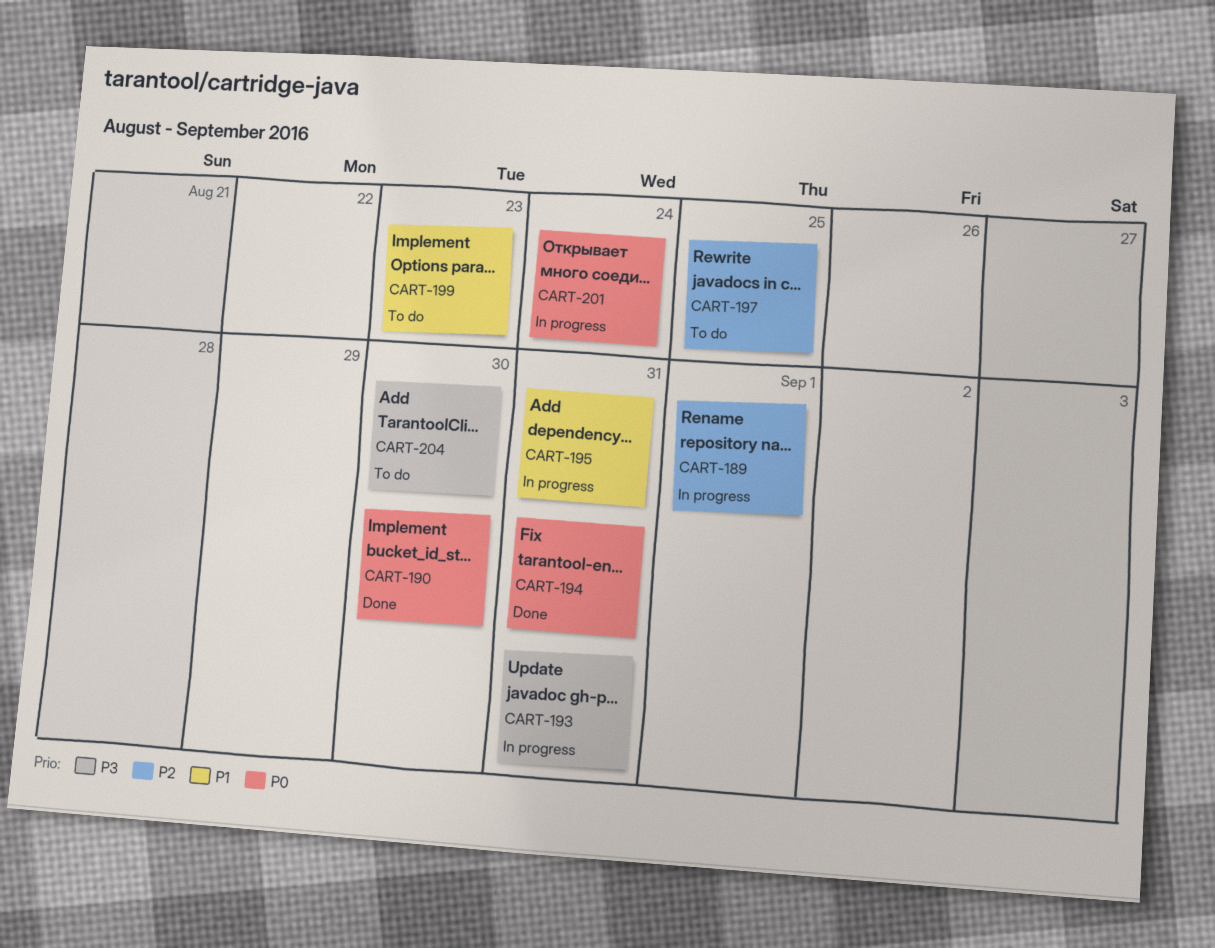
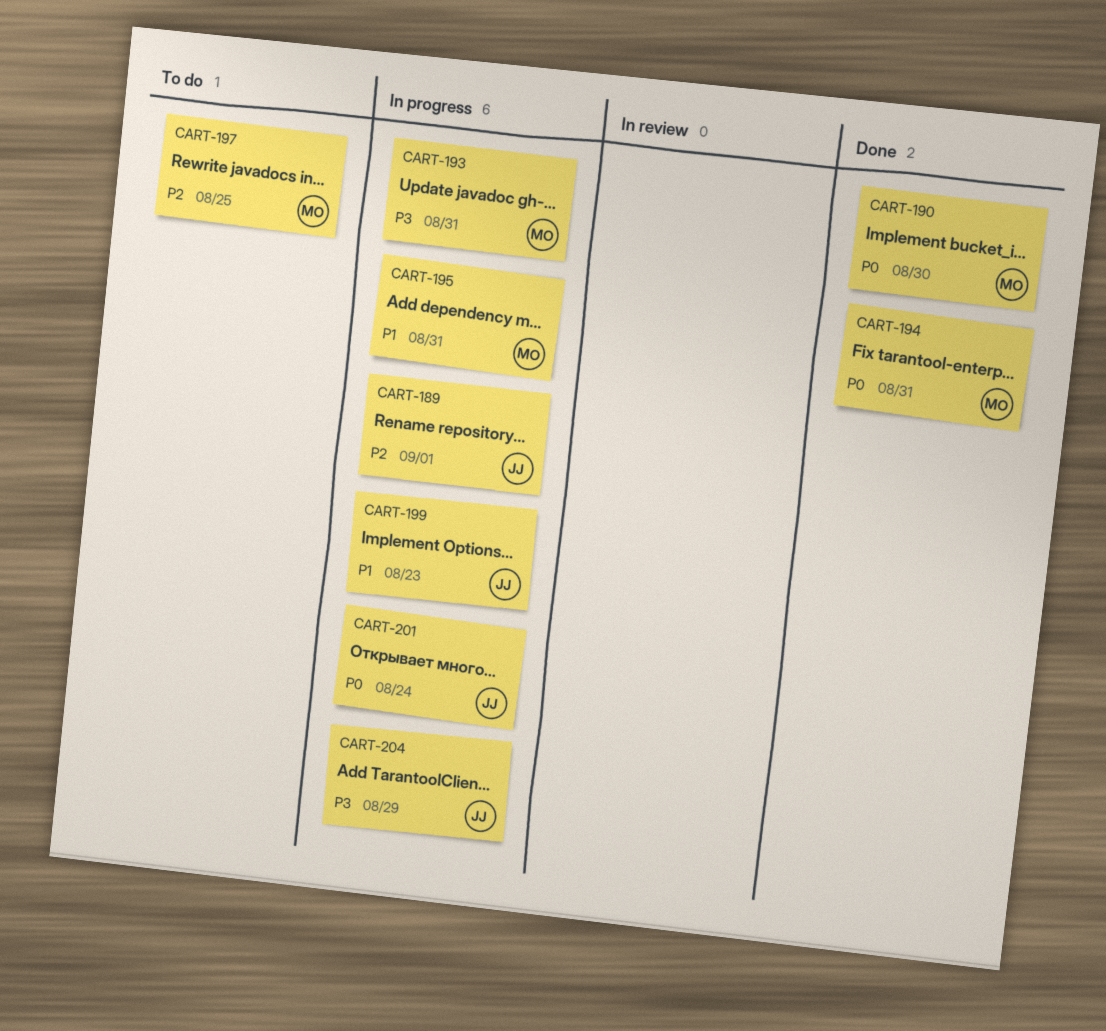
CART-199, status: To do -> In progress
CART-204, status: To do -> In progress
CART-204, due: Aug 30 -> Aug 29

